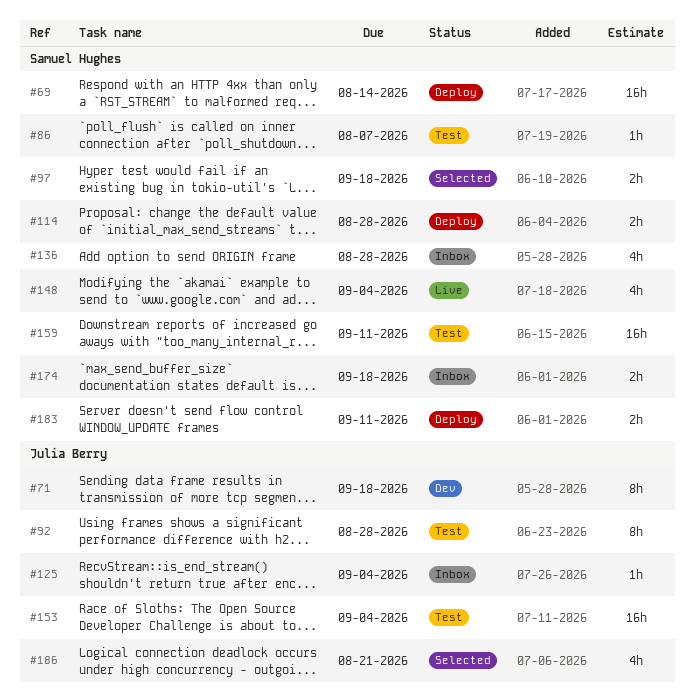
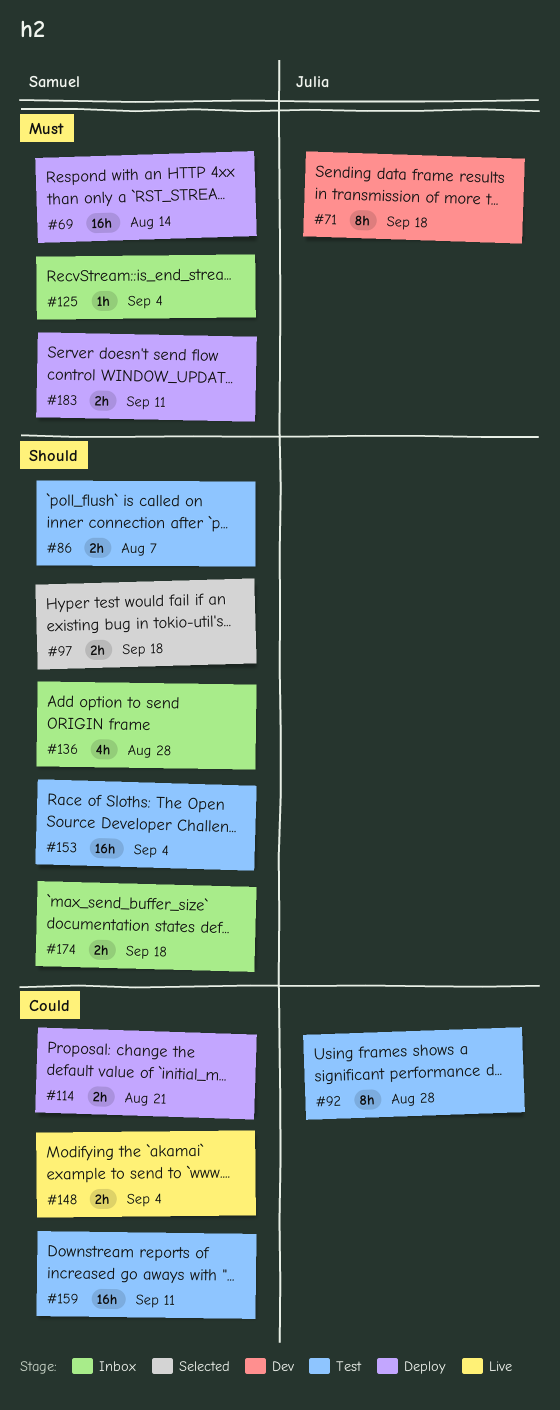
#86, estimate: 1h -> 2h
#114, due: Aug 28 -> Aug 21
#125, owner: Julia Berry -> Samuel Hughes
#148, estimate: 4h -> 2h
#153, owner: Julia Berry -> Samuel Hughes
#186: present -> none

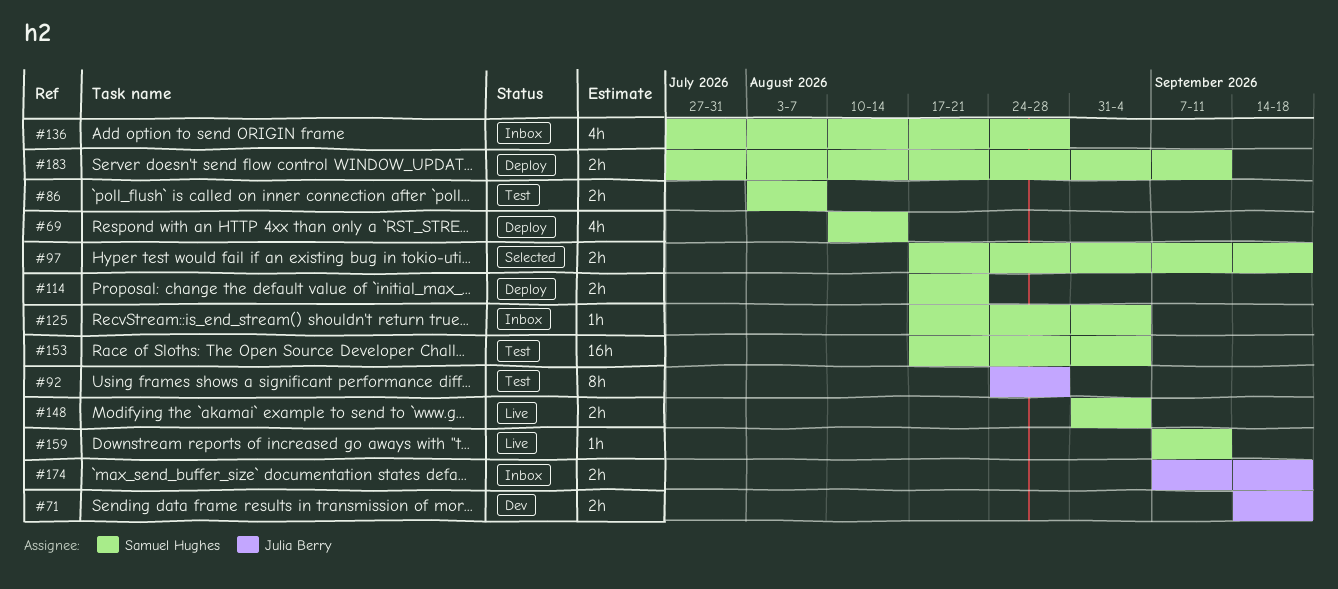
#69, estimate: 16h -> 4h
#71, estimate: 8h -> 2h
#159, status: Test -> Live
#159, estimate: 16h -> 1h
#174, owner: Samuel Hughes -> Julia Berry

